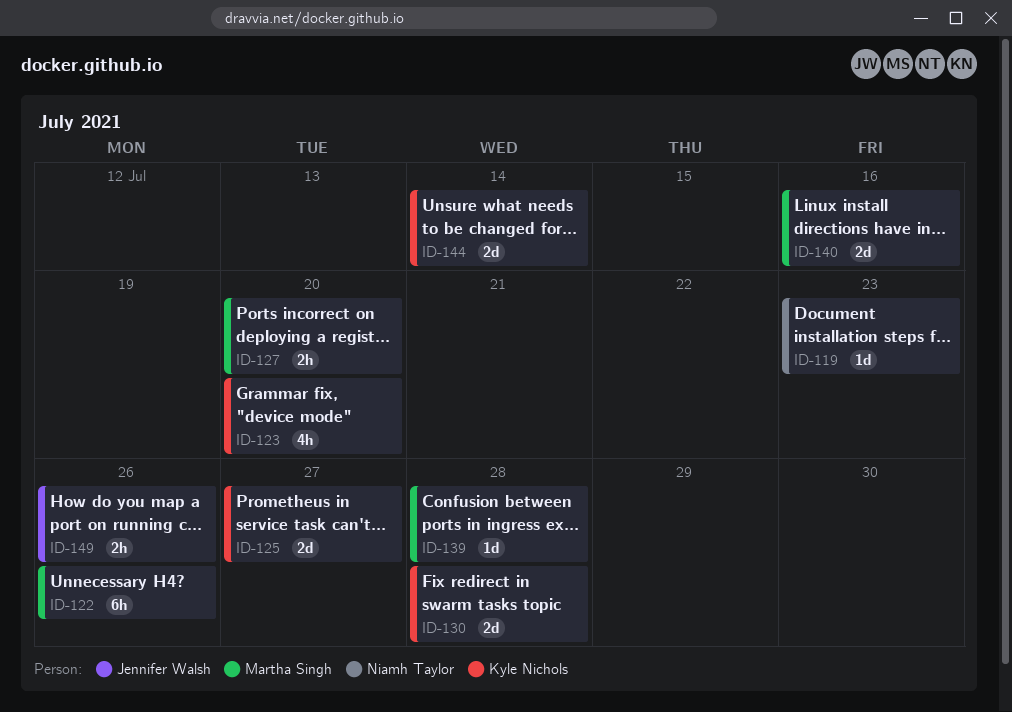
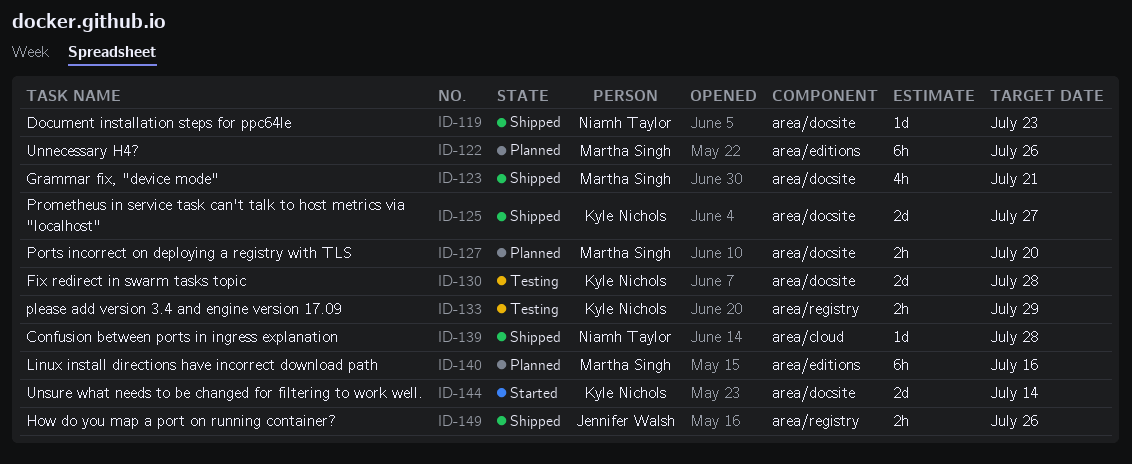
ID-123, owner: Kyle Nichols -> Martha Singh
ID-123, due: Jul 20 -> Jul 21
ID-133: none -> present
ID-139, owner: Martha Singh -> Niamh Taylor
ID-140, estimate: 2d -> 6h

